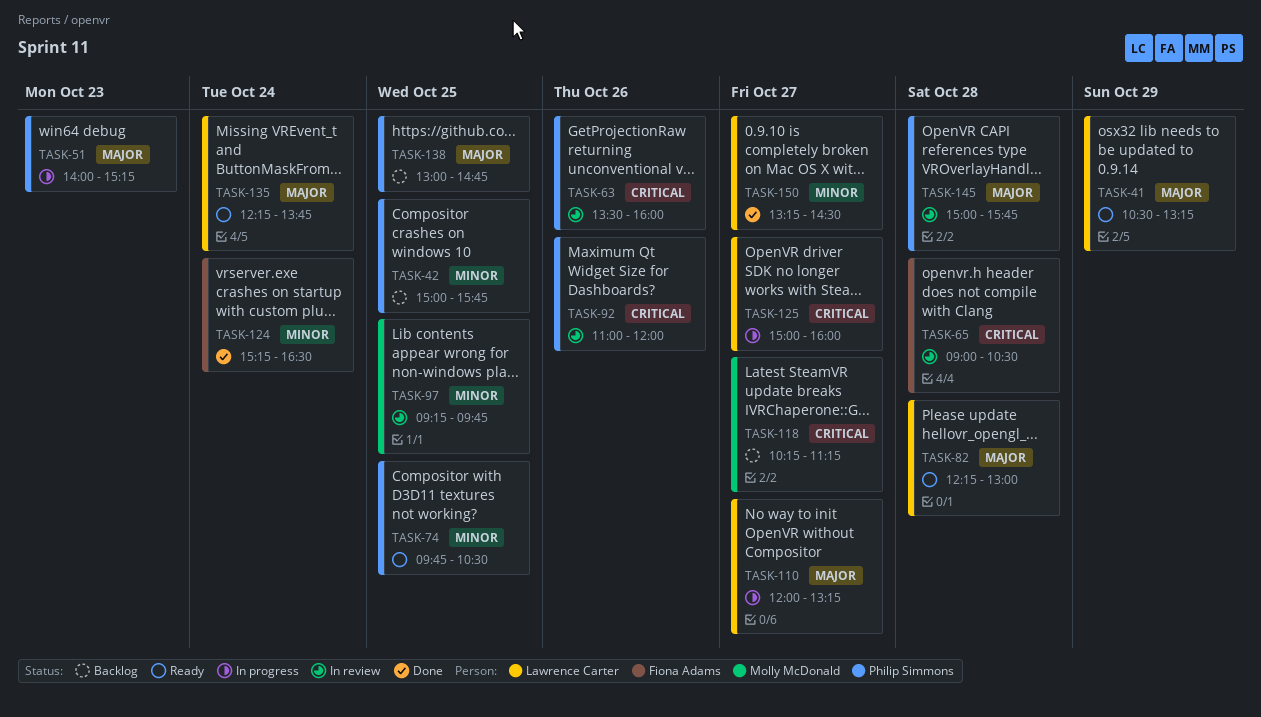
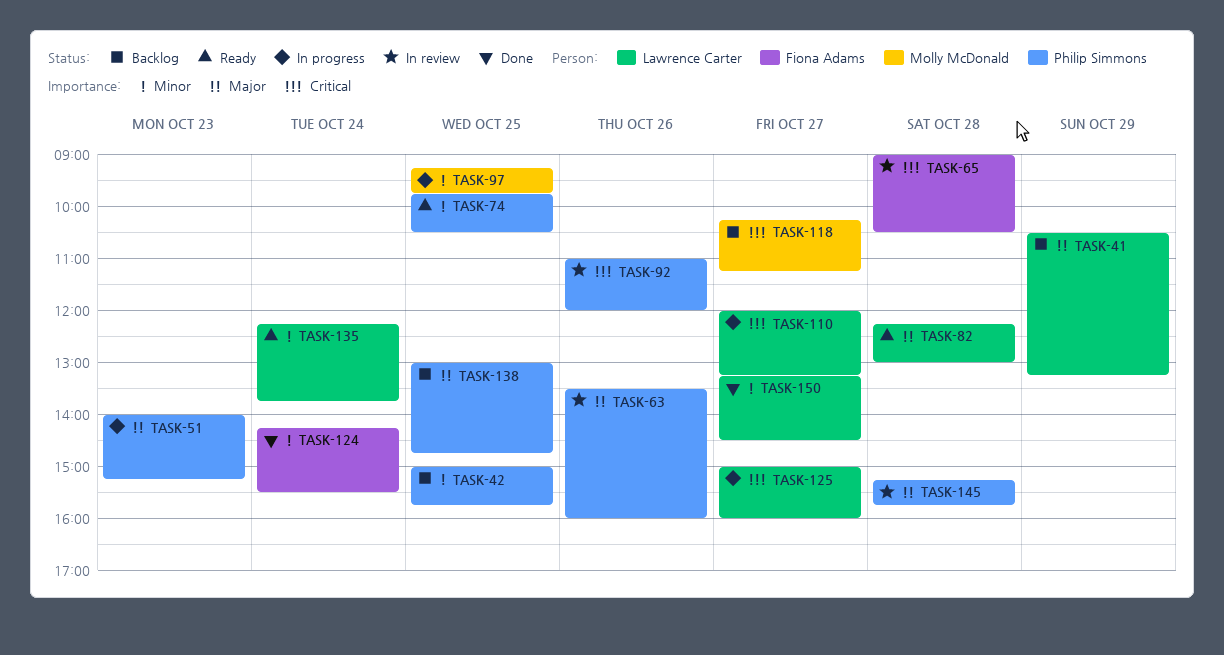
TASK-41, status: Ready -> Backlog
TASK-63, priority: Critical -> Major
TASK-97, status: In review -> In progress
TASK-110, priority: Major -> Critical
TASK-124, begins: 15:15 -> 14:15
TASK-124, ends: 16:30 -> 15:30
TASK-135, priority: Major -> Minor
TASK-145, begins: 15:00 -> 15:15

